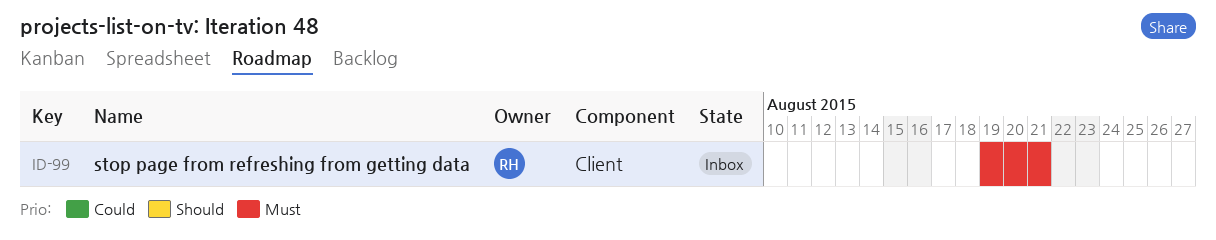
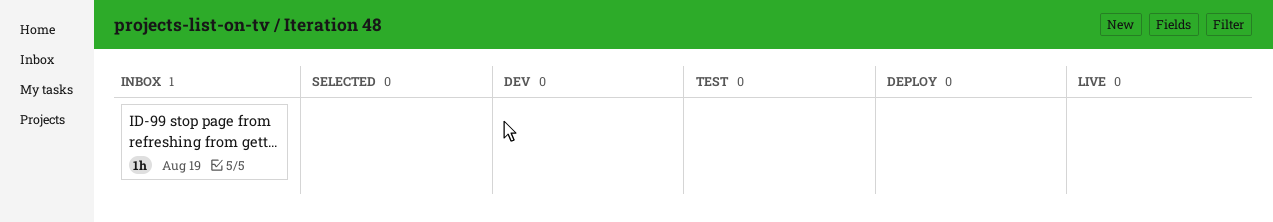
ID-99, due: Aug 21 -> Aug 19

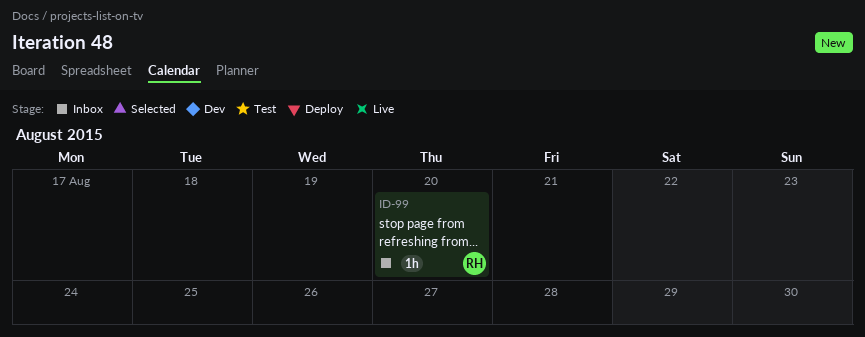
ID-99, due: Aug 19 -> Aug 20

